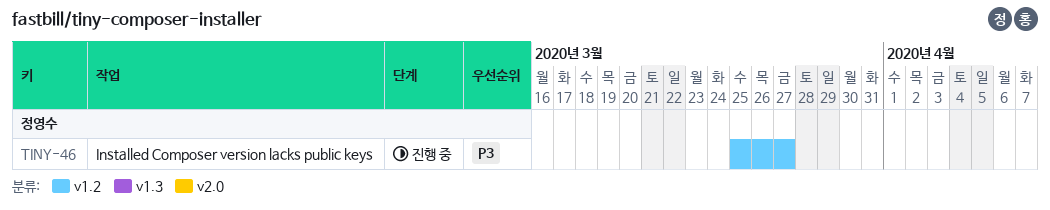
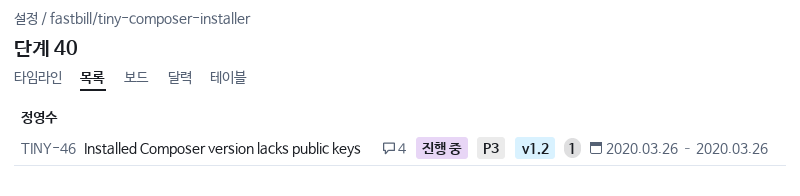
TINY-46, start: Mar 25 -> Mar 26
TINY-46, due: Mar 27 -> Mar 26

